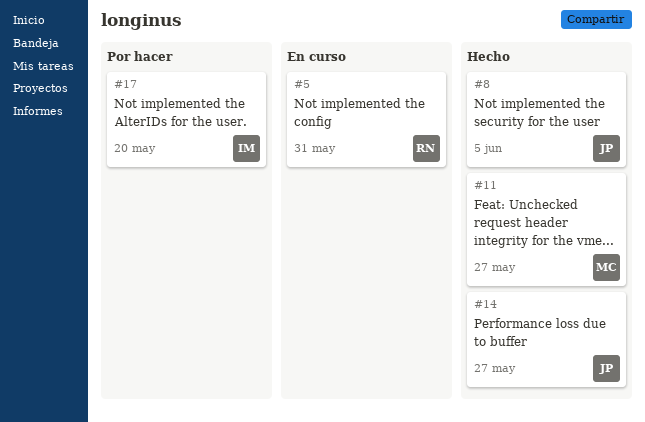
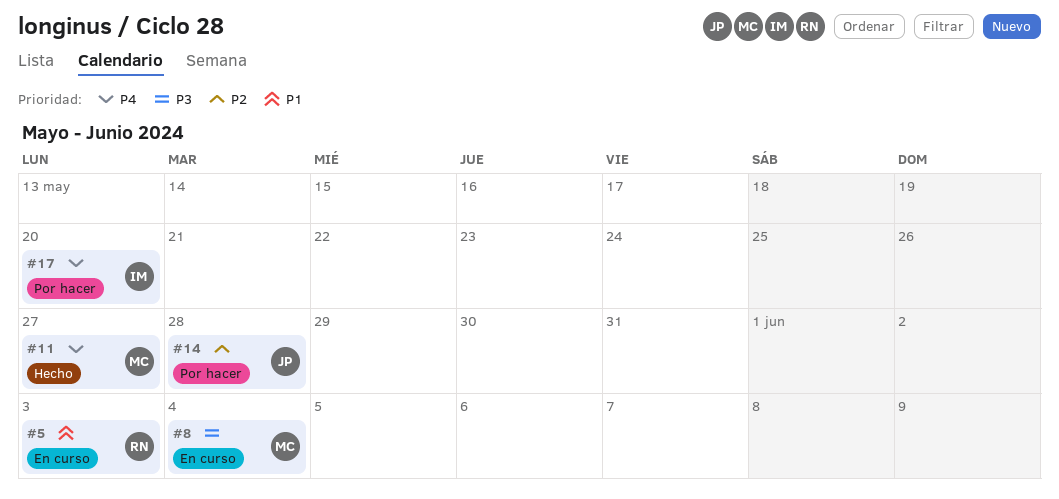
#5, due: May 31 -> Jun 3
#8, status: Hecho -> En curso
#8, owner: JP -> MC
#8, due: Jun 5 -> Jun 4
#14, status: Hecho -> Por hacer
#14, due: May 27 -> May 28

